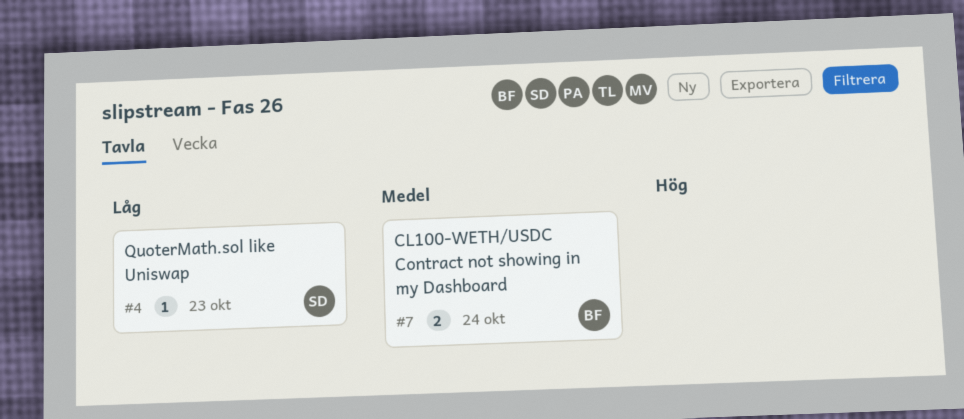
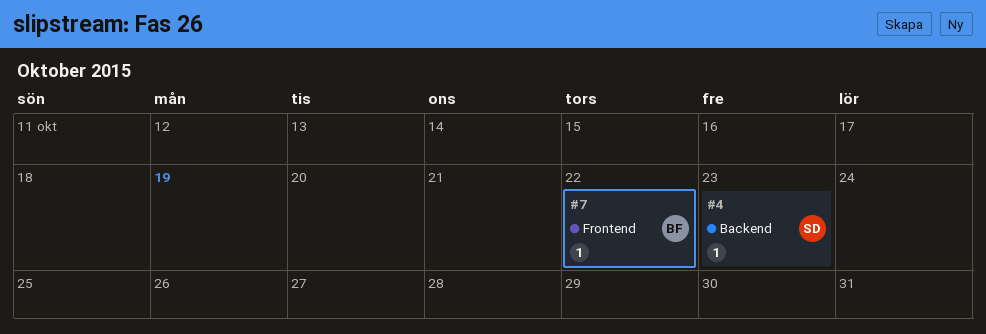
#7, estimate: 2 -> 1
#7, due: Oct 24 -> Oct 22

